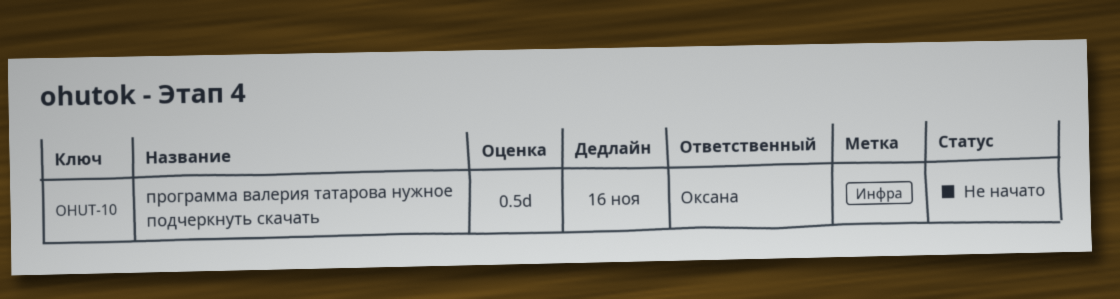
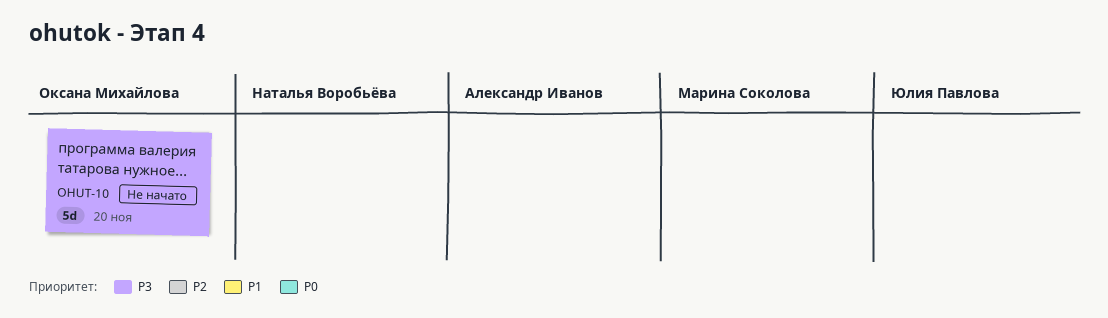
OHUT-10, estimate: 0.5d -> 5d
OHUT-10, due: Nov 16 -> Nov 20

